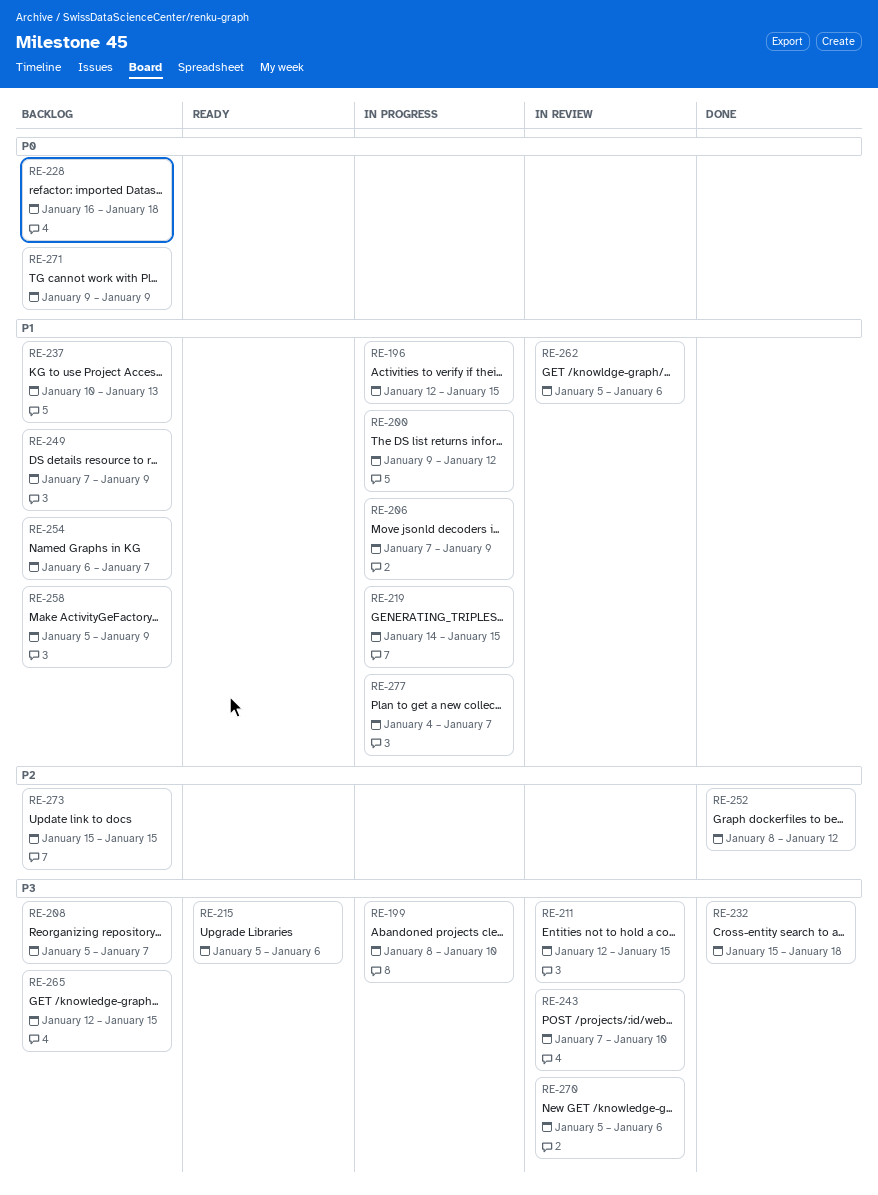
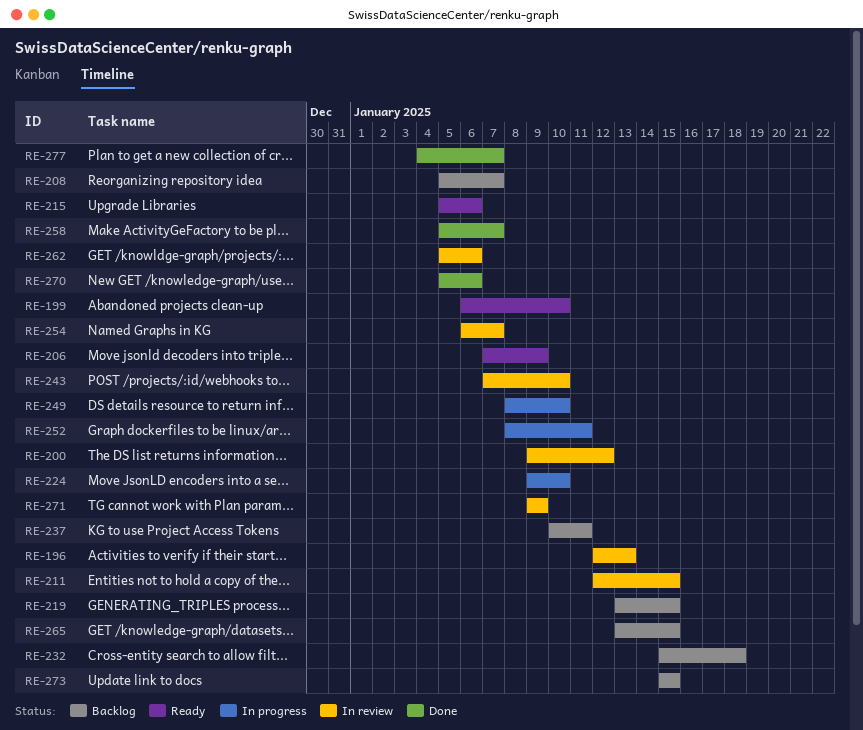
RE-196, status: In progress -> In review
RE-196, due: Jan 15 -> Jan 13
RE-199, status: In progress -> Ready
RE-199, start: Jan 8 -> Jan 6
RE-200, status: In progress -> In review
RE-206, status: In progress -> Ready
RE-219, status: In progress -> Backlog
RE-219, start: Jan 14 -> Jan 13
RE-224: none -> present
RE-228: present -> none
RE-232, status: Done -> Backlog
RE-237, due: Jan 13 -> Jan 11
RE-249, status: Backlog -> In progress
RE-249, start: Jan 7 -> Jan 8
RE-249, due: Jan 9 -> Jan 10
RE-252, status: Done -> In progress
RE-252, due: Jan 12 -> Jan 11
RE-254, status: Backlog -> In review
RE-258, status: Backlog -> Done
RE-258, due: Jan 9 -> Jan 7
RE-265, start: Jan 12 -> Jan 13
RE-270, status: In review -> Done
RE-271, status: Backlog -> In review
RE-277, status: In progress -> Done

